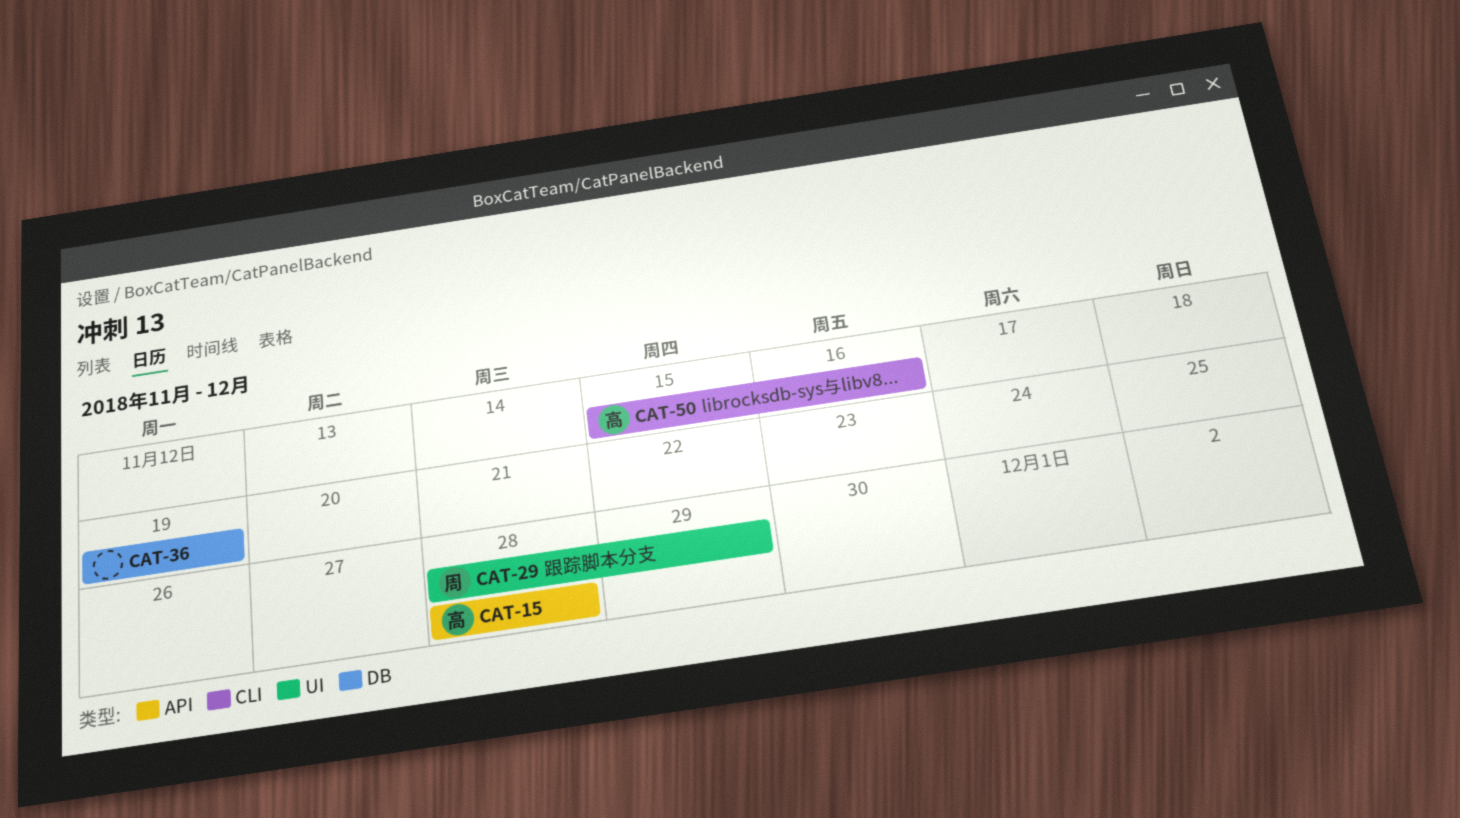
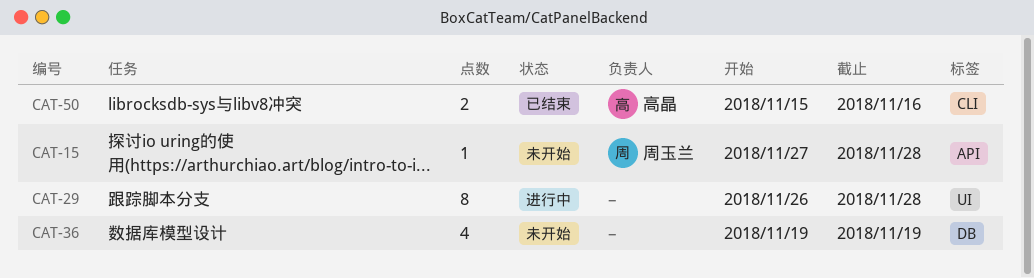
CAT-15, owner: 高晶 -> 周玉兰
CAT-15, start: Nov 28 -> Nov 27
CAT-29, owner: 周玉兰 -> none
CAT-29, start: Nov 28 -> Nov 26
CAT-29, due: Nov 29 -> Nov 28

